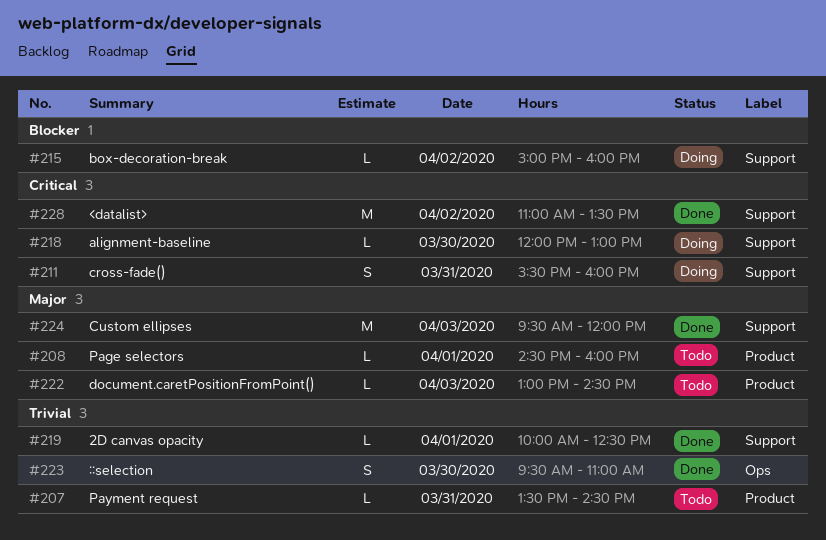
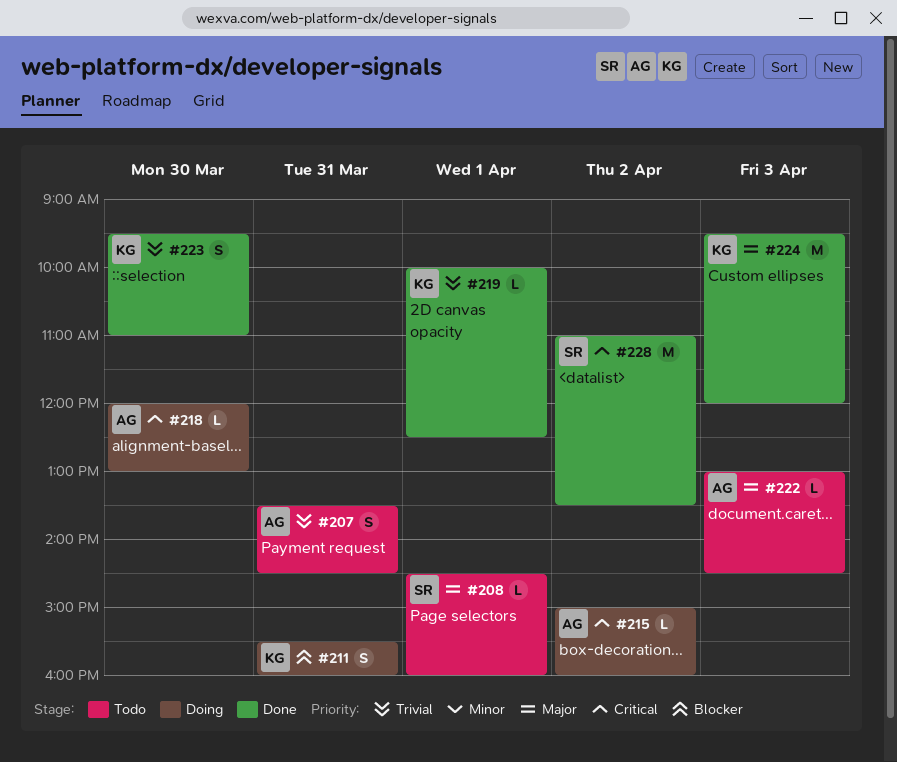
#207, estimate: L -> S
#211, priority: Critical -> Blocker
#215, priority: Blocker -> Critical

